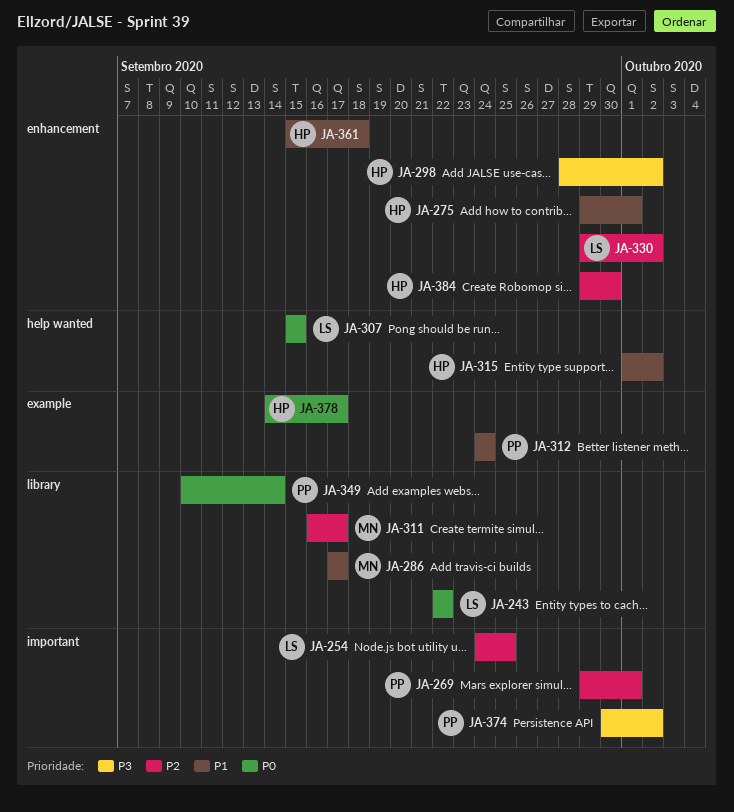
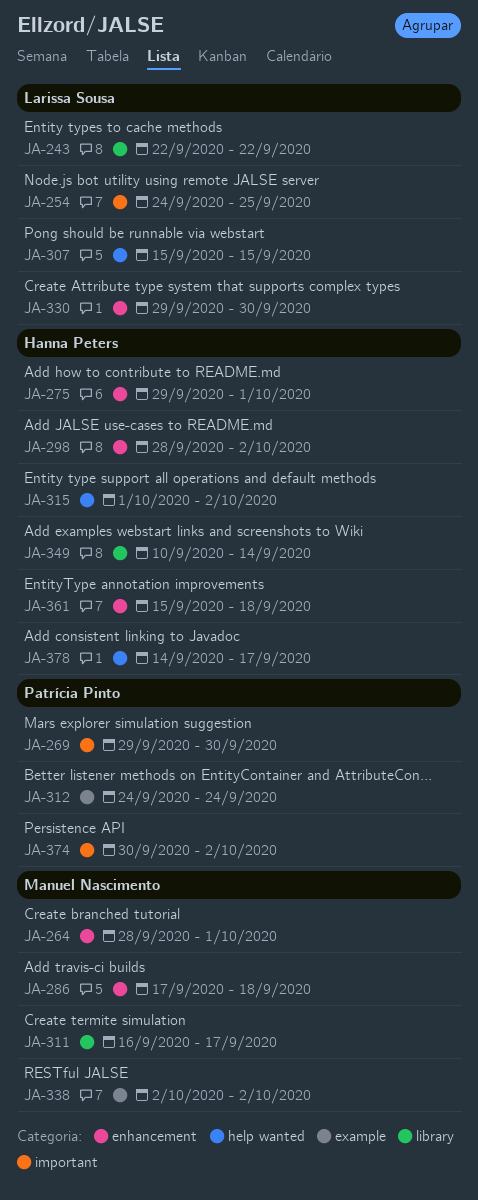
JA-264: none -> present
JA-269, due: Oct 1 -> Sep 30
JA-286, label: library -> enhancement
JA-286, due: Sep 17 -> Sep 18
JA-330, due: Oct 2 -> Sep 30
JA-338: none -> present
JA-349, owner: Patrícia Pinto -> Hanna Peters
JA-378, label: example -> help wanted
JA-384: present -> none

